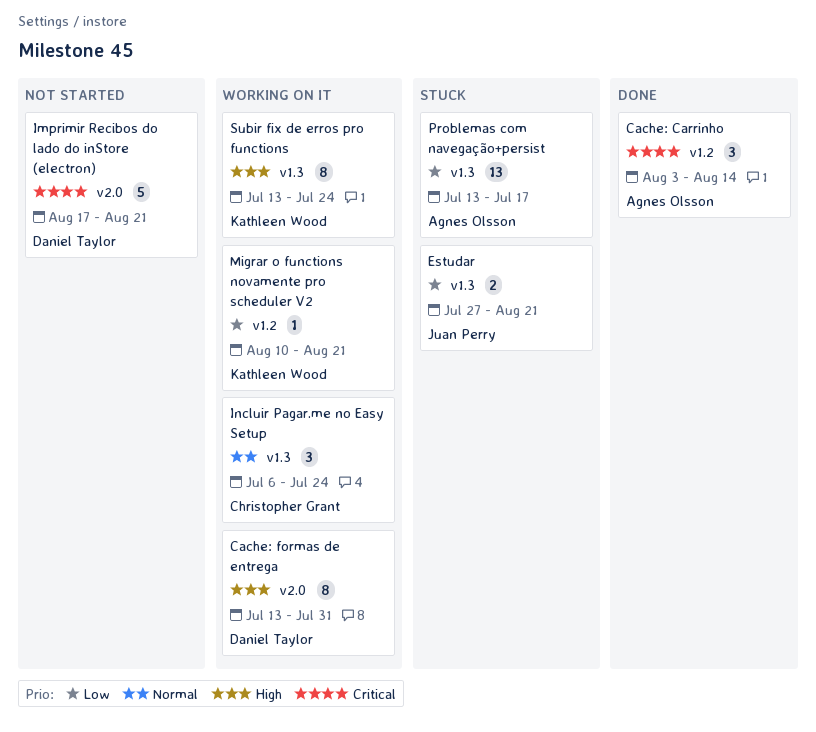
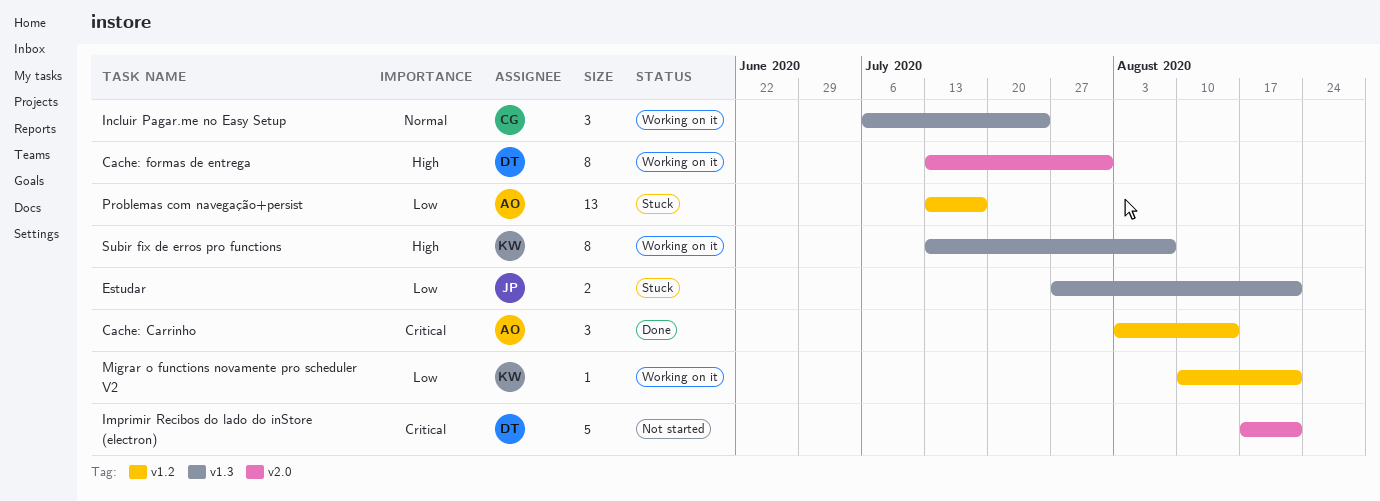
Problemas com navegação+persist, label: v1.3 -> v1.2
Subir fix de erros pro functions, due: Jul 24 -> Aug 7

